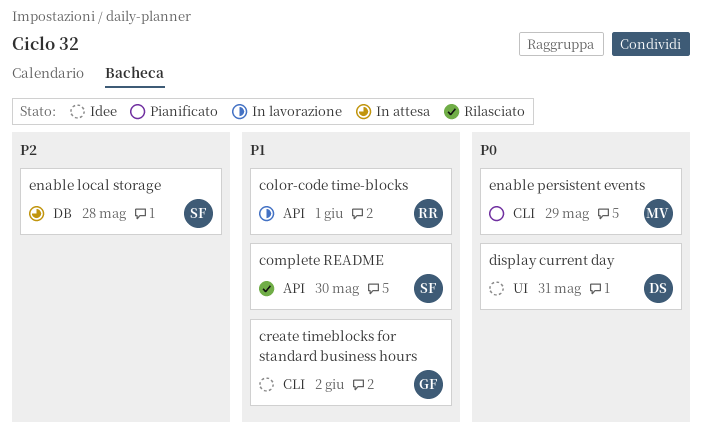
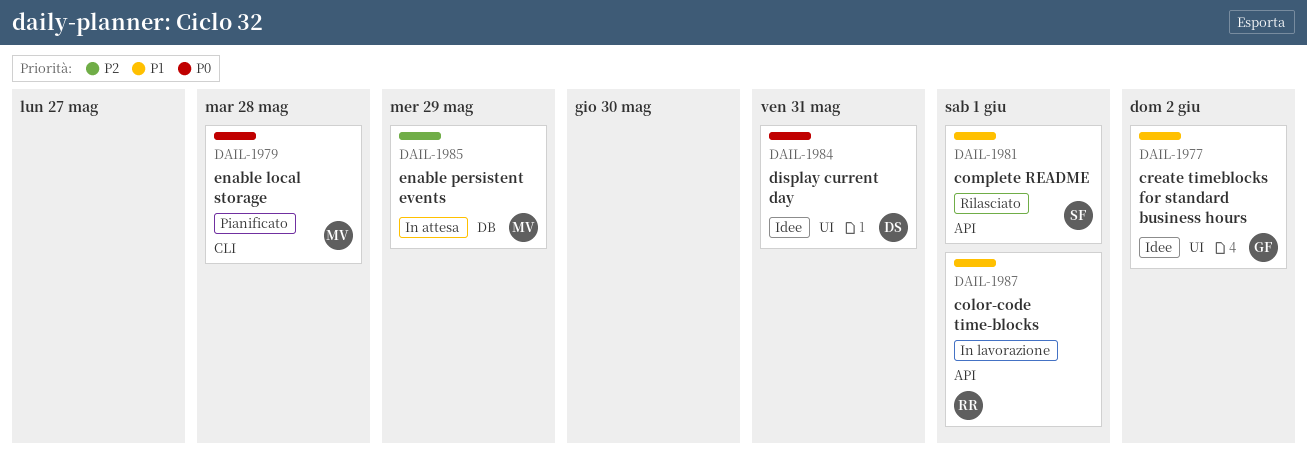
complete README, due: May 30 -> Jun 1
create timeblocks for standard business hours, label: CLI -> UI
enable local storage, status: In attesa -> Pianificato
enable local storage, owner: SF -> MV
enable local storage, priority: P2 -> P0
enable local storage, label: DB -> CLI
enable persistent events, status: Pianificato -> In attesa
enable persistent events, priority: P0 -> P2
enable persistent events, label: CLI -> DB

